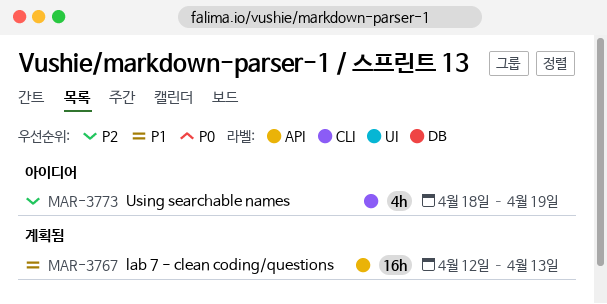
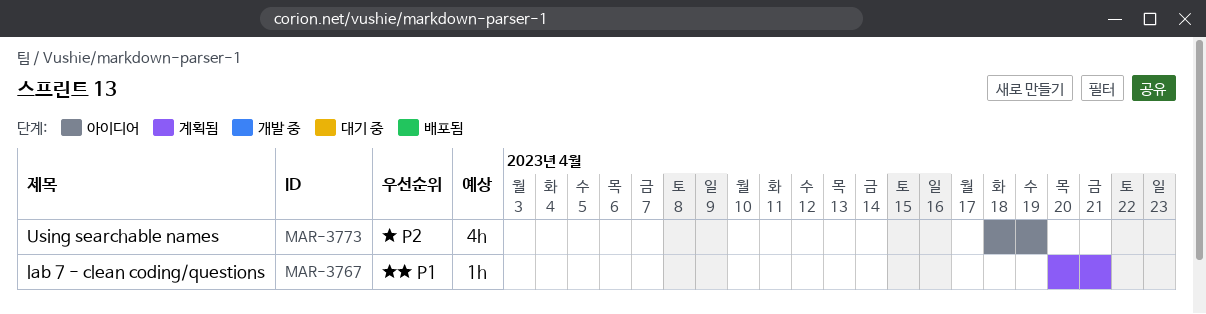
MAR-3767, estimate: 16h -> 1h
MAR-3767, start: Apr 12 -> Apr 20
MAR-3767, due: Apr 13 -> Apr 21

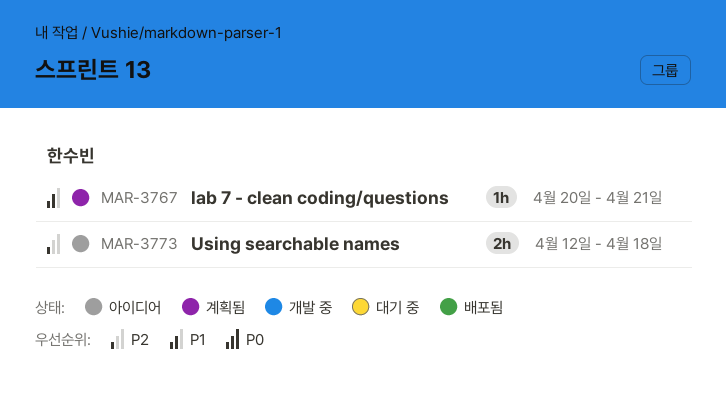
MAR-3773, estimate: 4h -> 2h
MAR-3773, start: Apr 18 -> Apr 12
MAR-3773, due: Apr 19 -> Apr 18

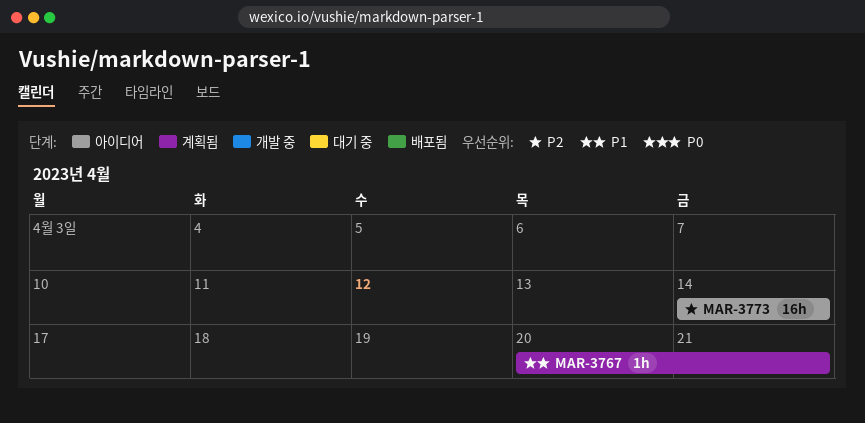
MAR-3773, estimate: 2h -> 16h
MAR-3773, start: Apr 12 -> Apr 14
MAR-3773, due: Apr 18 -> Apr 14

